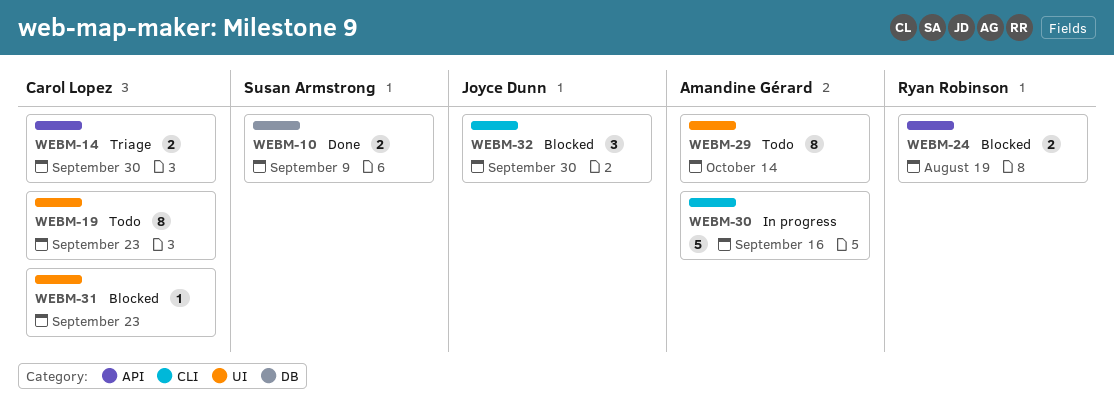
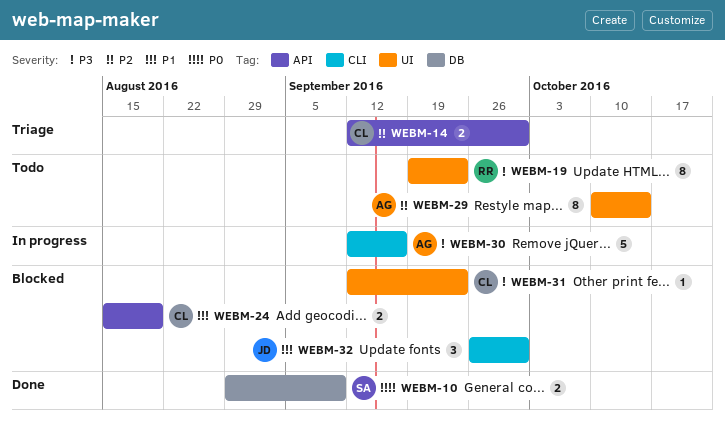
WEBM-19, owner: Carol Lopez -> Ryan Robinson
WEBM-24, owner: Ryan Robinson -> Carol Lopez

